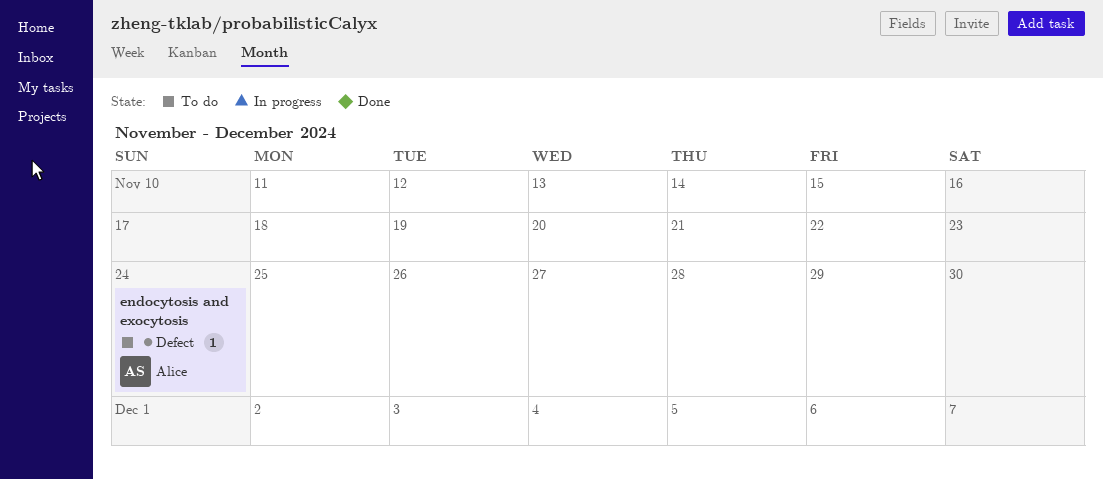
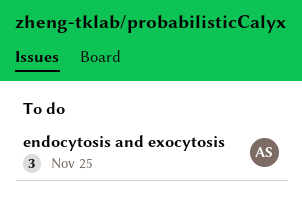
endocytosis and exocytosis, estimate: 1 -> 3
endocytosis and exocytosis, due: Nov 24 -> Nov 25

